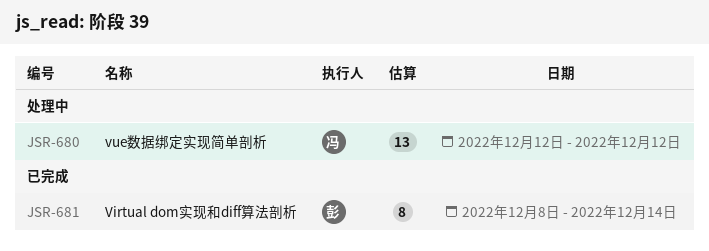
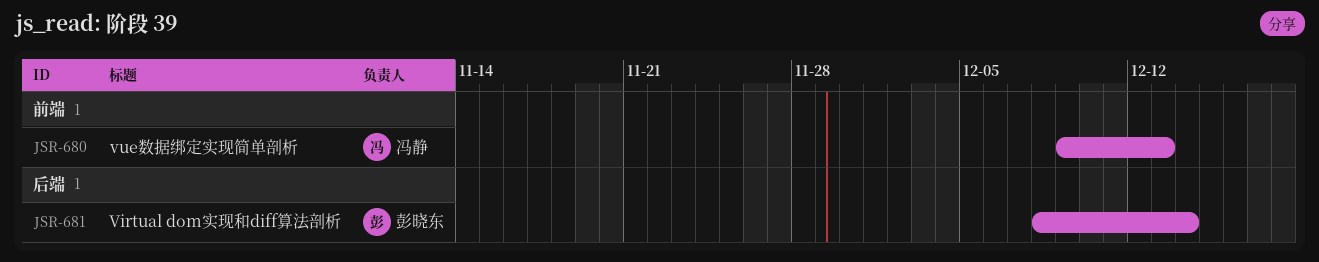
JSR-680, start: Dec 12 -> Dec 9
JSR-680, due: Dec 12 -> Dec 13

